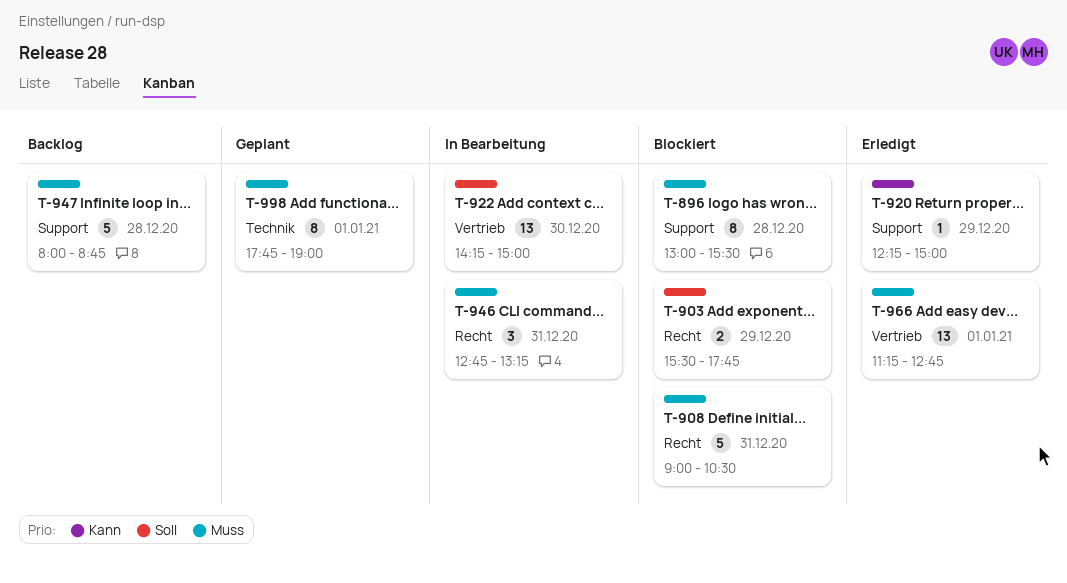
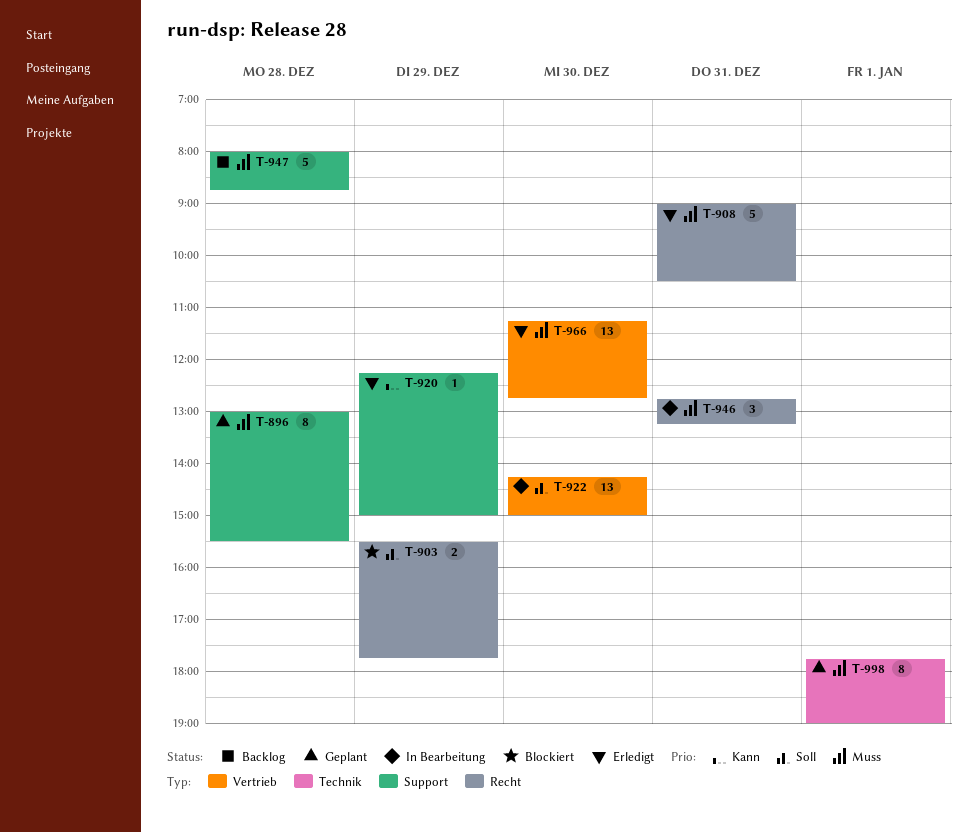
T-896, status: Blockiert -> Geplant
T-908, status: Blockiert -> Erledigt
T-966, day: Jan 1 -> Dec 30

